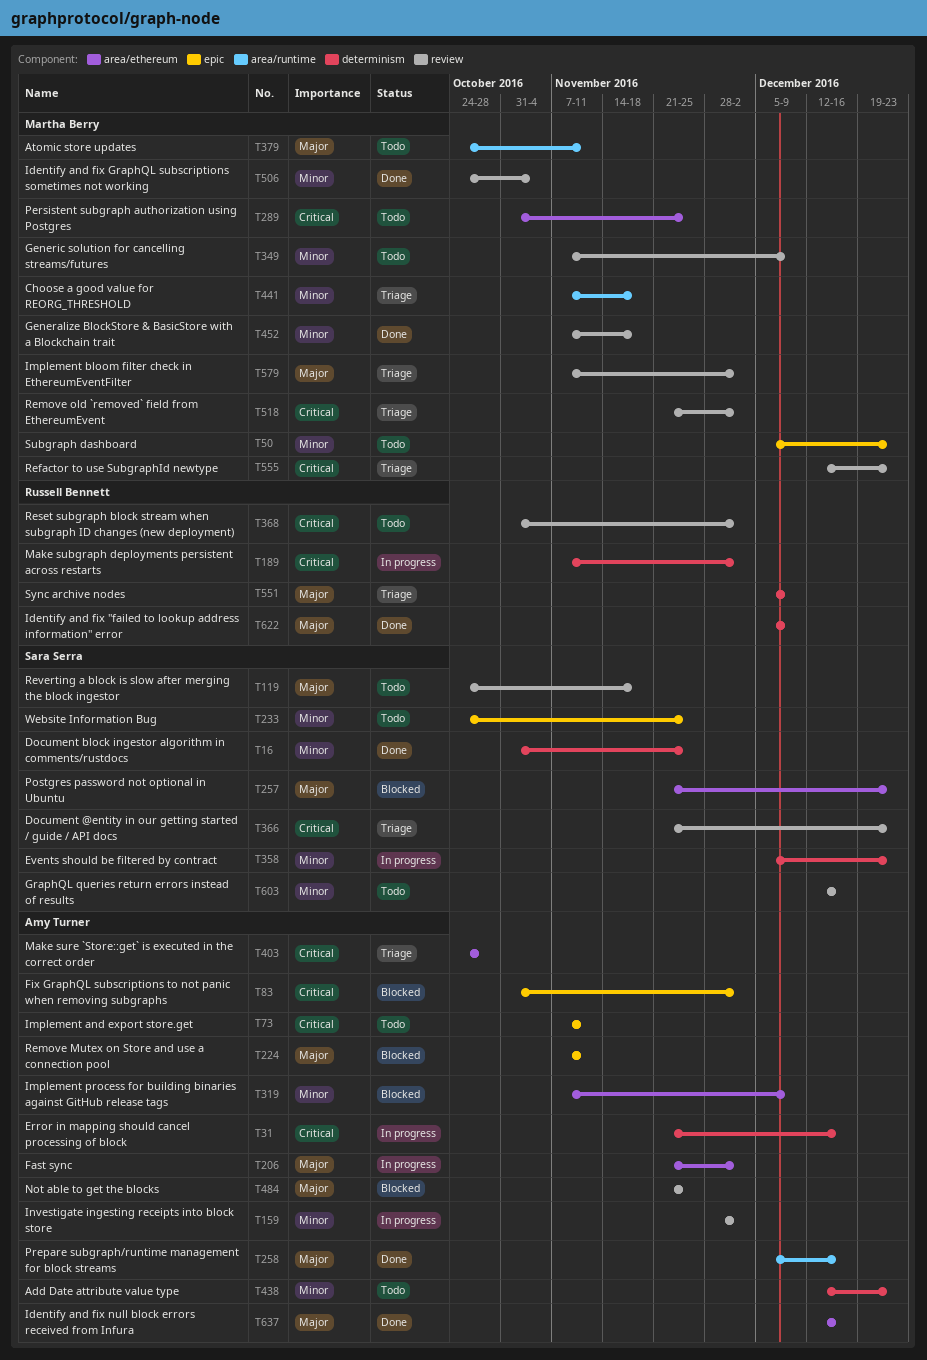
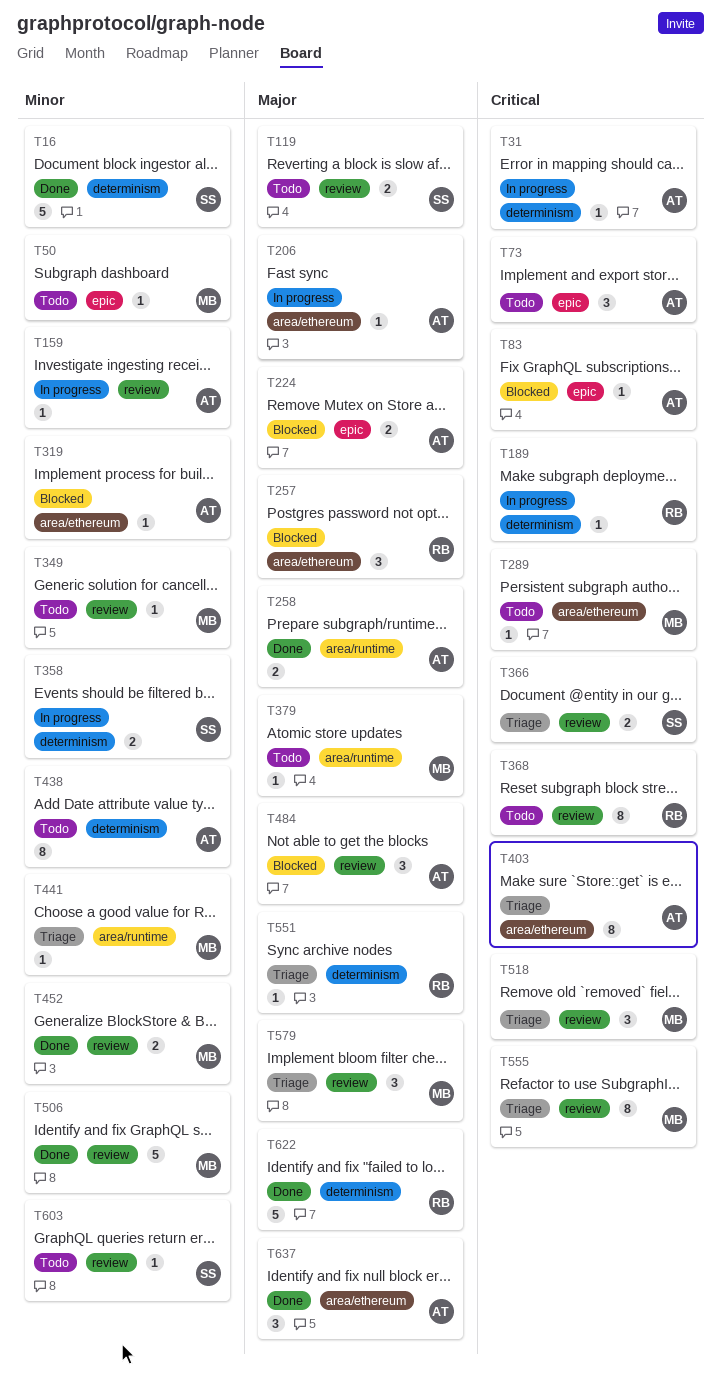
T233: present -> none
T257, owner: Sara Serra -> Russell Bennett

